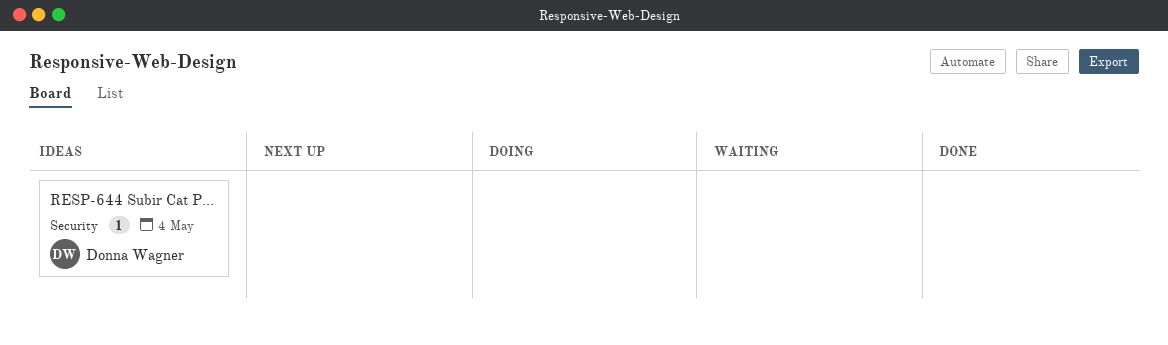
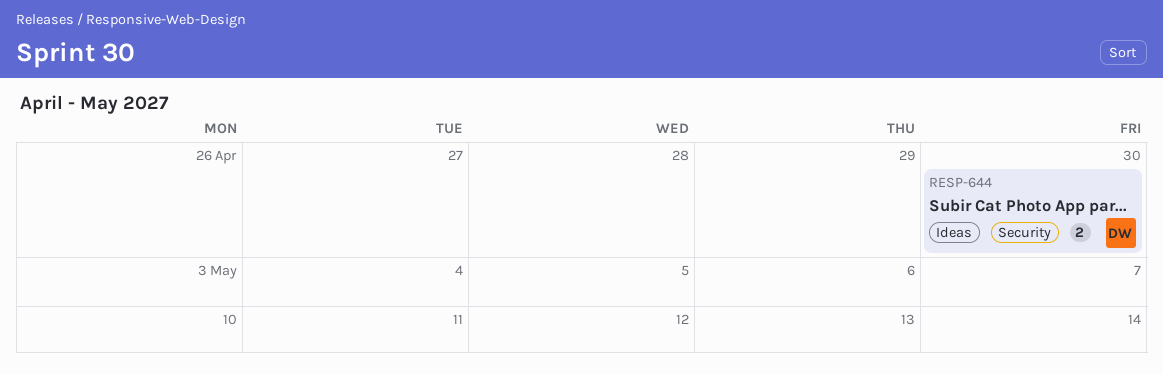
RESP-644, estimate: 1 -> 2
RESP-644, due: May 4 -> Apr 30

